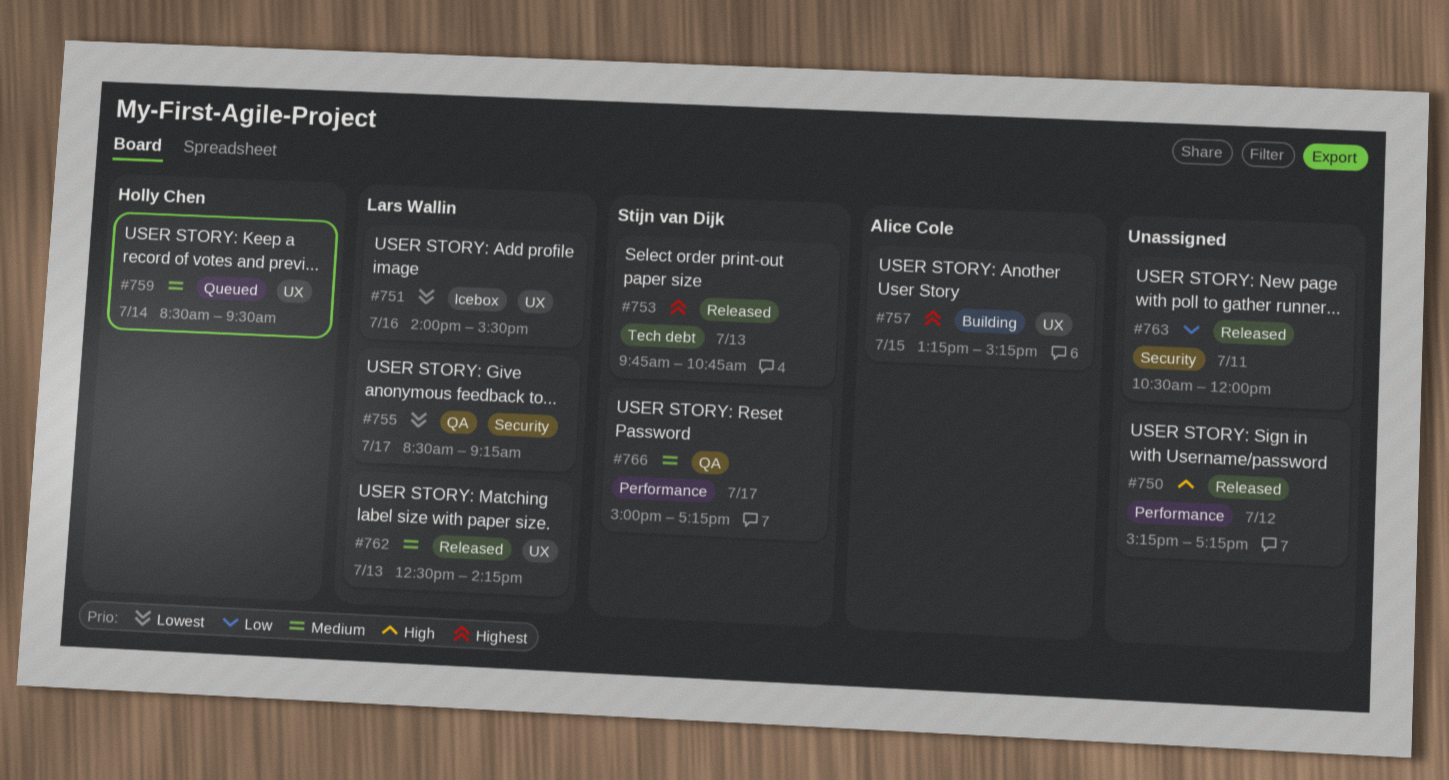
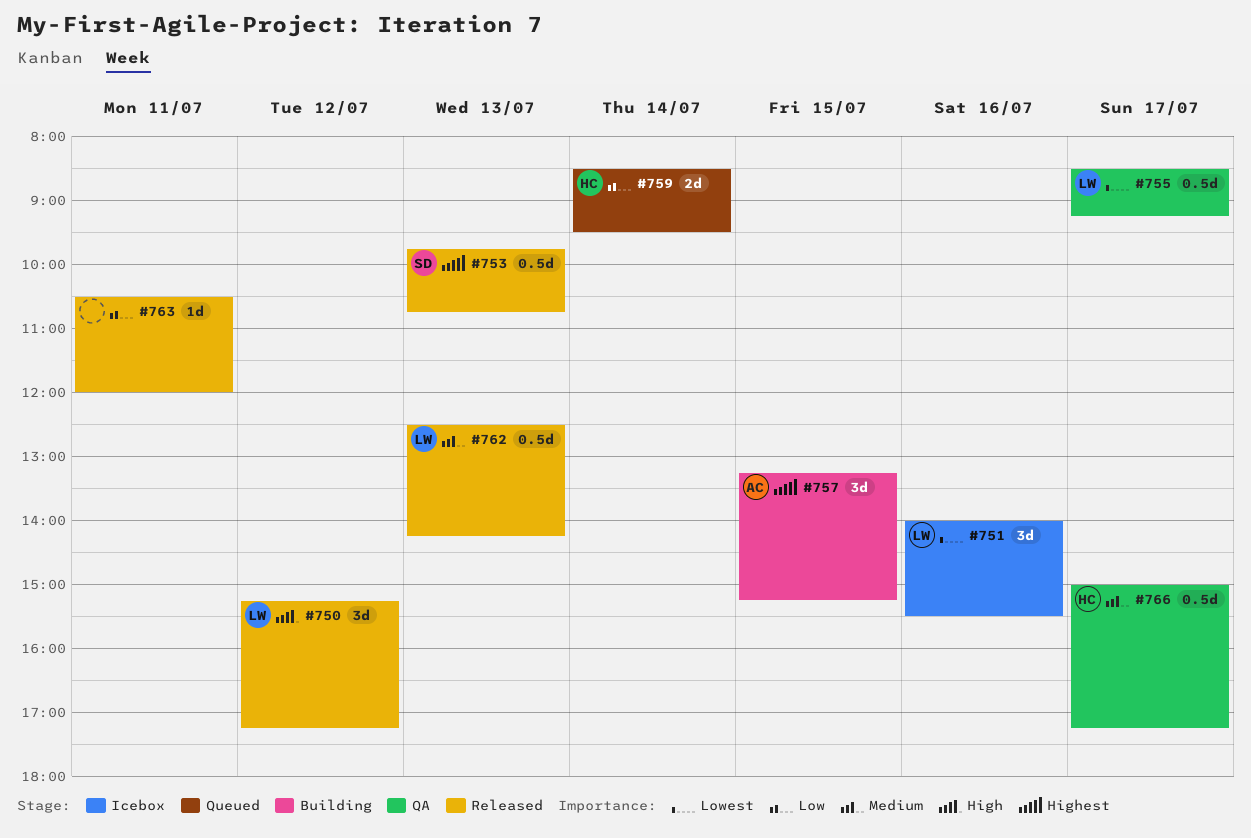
#750, owner: none -> Lars Wallin
#759, priority: Medium -> Low
#766, owner: Stijn van Dijk -> Holly Chen

